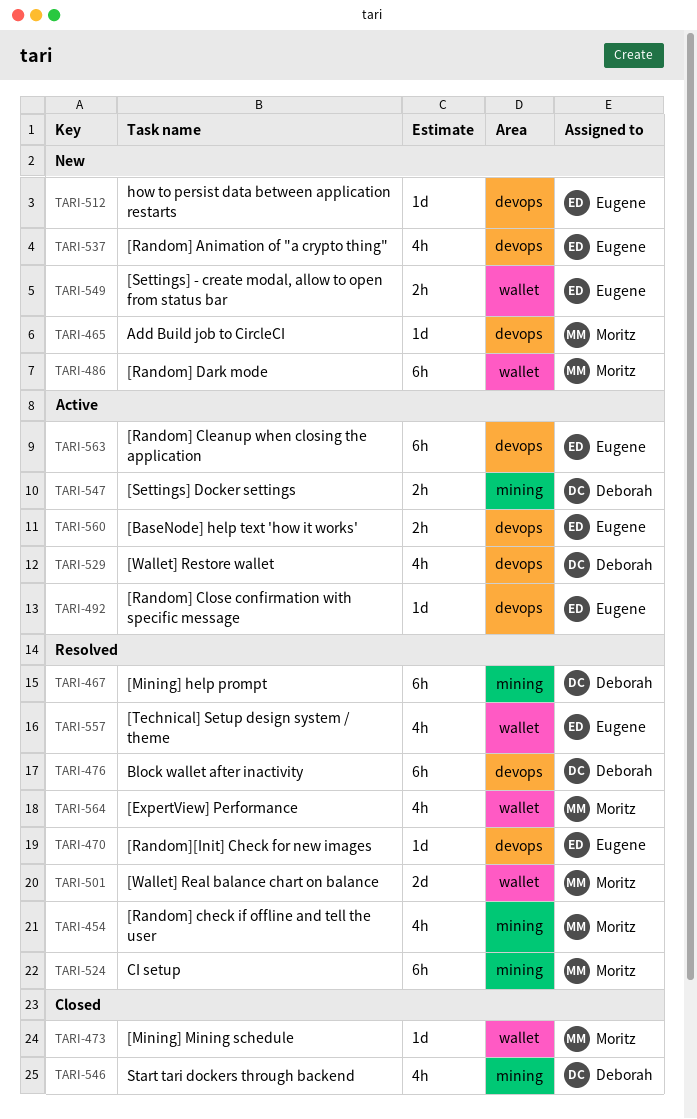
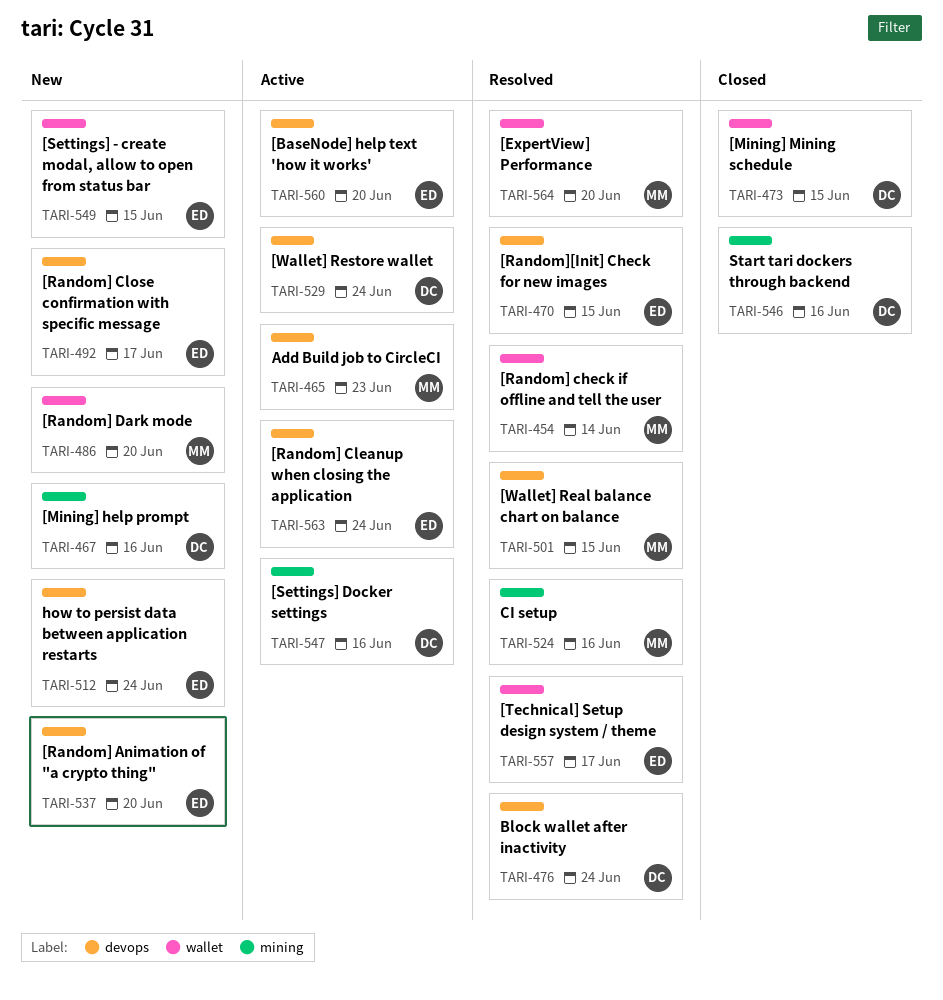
TARI-454, label: mining -> wallet
TARI-465, status: New -> Active
TARI-467, status: Resolved -> New
TARI-473, owner: Moritz -> Deborah
TARI-492, status: Active -> New
TARI-501, label: wallet -> devops

